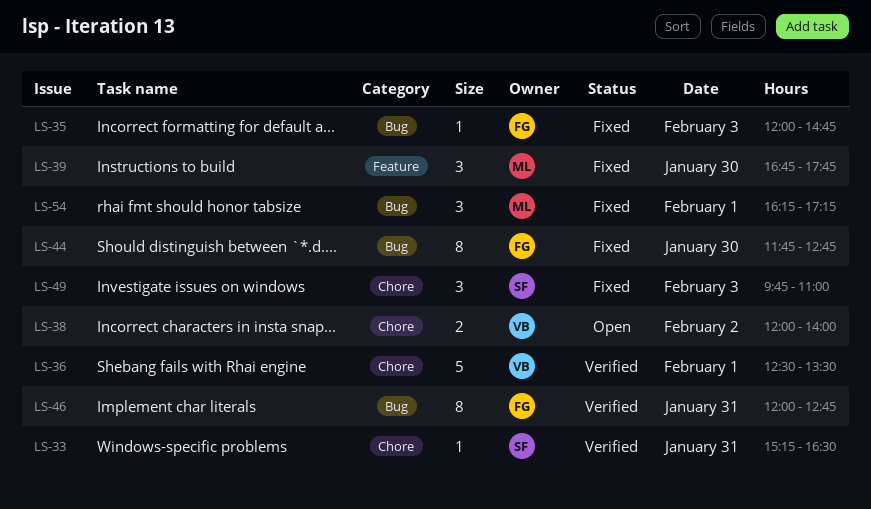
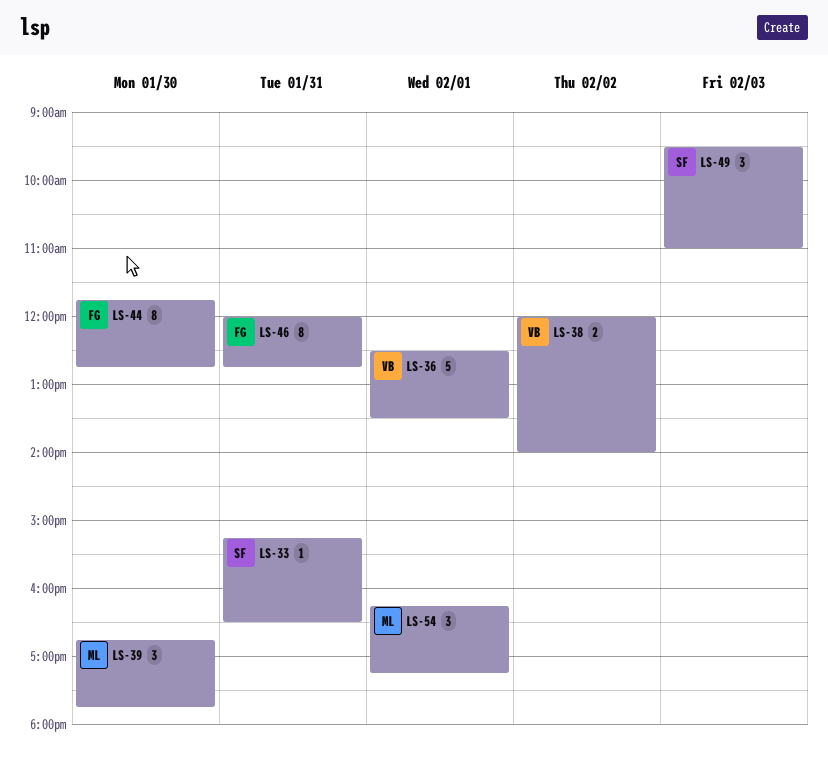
LS-35: present -> none
LS-49, begins: 09:45 -> 09:30

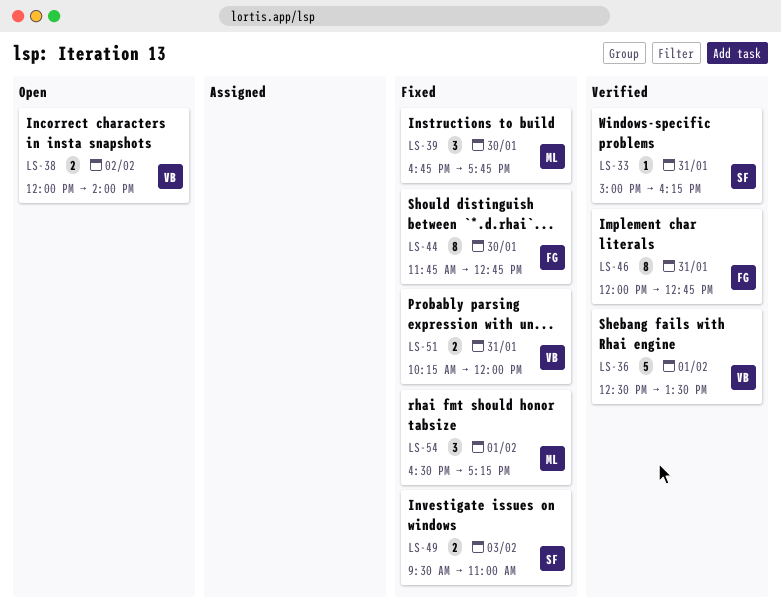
LS-33, begins: 15:15 -> 15:00
LS-33, ends: 16:30 -> 16:15
LS-49, estimate: 3 -> 2
LS-51: none -> present
LS-54, begins: 16:15 -> 16:30

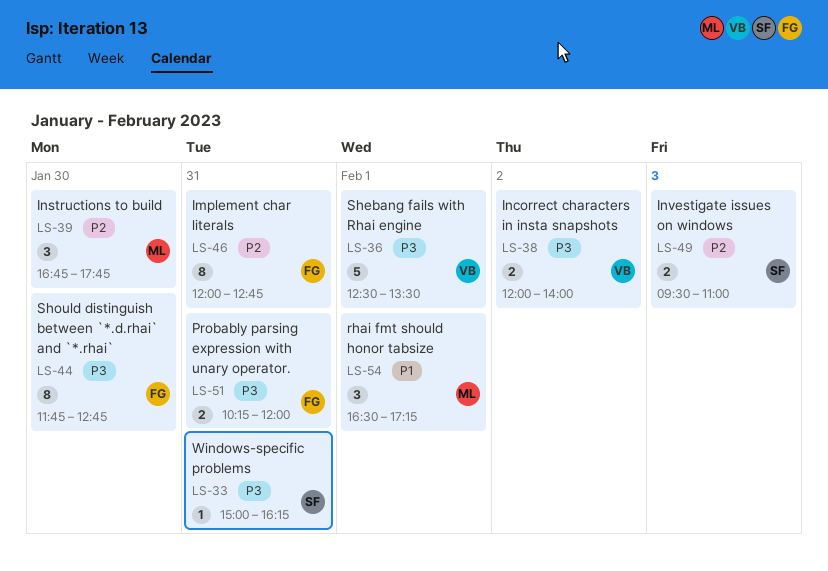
LS-51, owner: VB -> FG

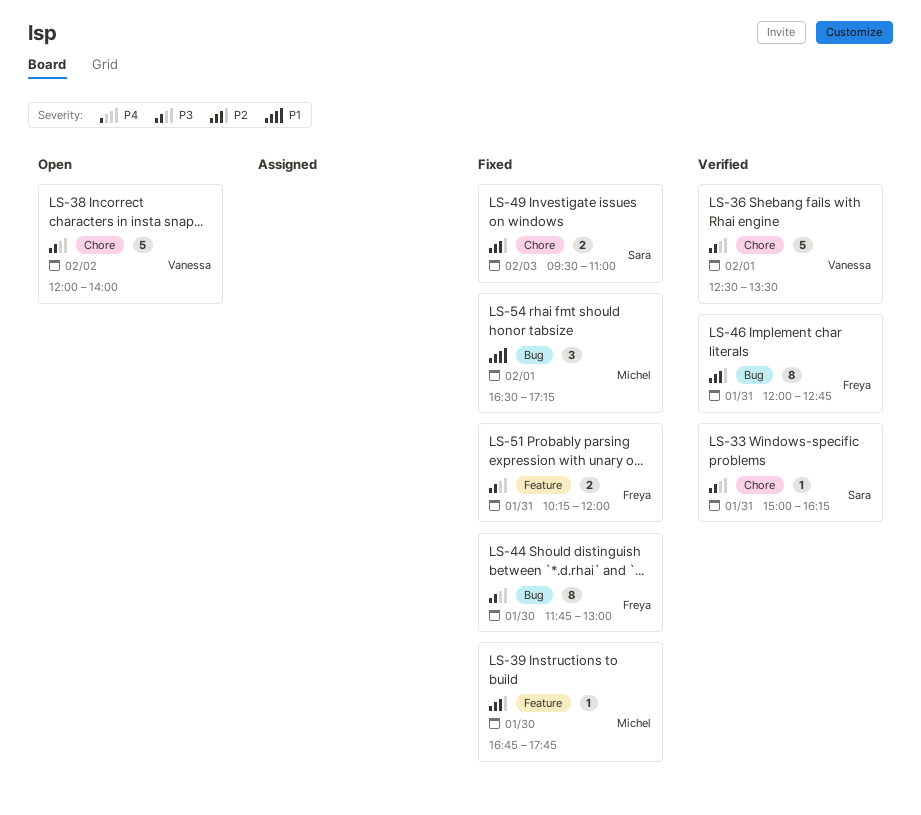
LS-38, estimate: 2 -> 5
LS-39, estimate: 3 -> 1
LS-44, ends: 12:45 -> 13:00

